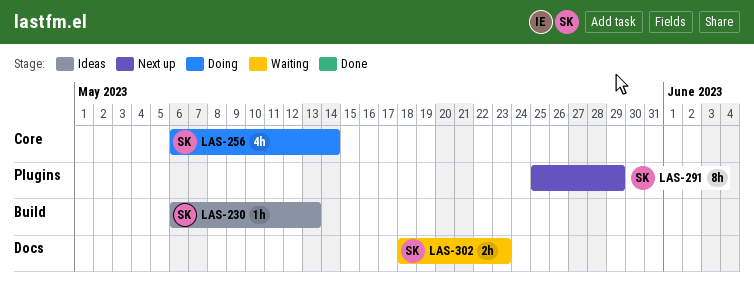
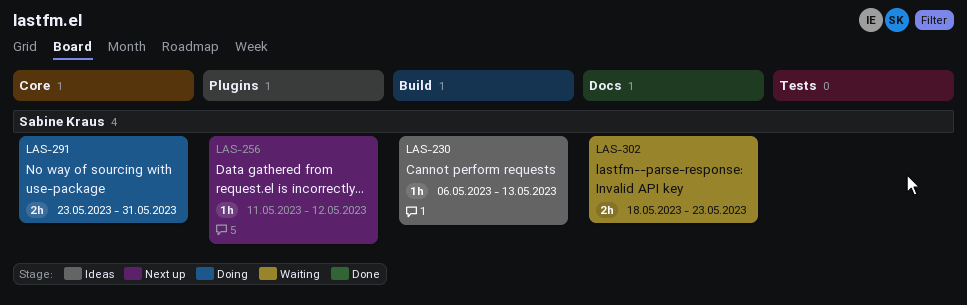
LAS-256, status: Doing -> Next up
LAS-256, label: Core -> Plugins
LAS-256, estimate: 4h -> 1h
LAS-256, start: May 6 -> May 11
LAS-256, due: May 14 -> May 12
LAS-291, status: Next up -> Doing
LAS-291, label: Plugins -> Core
LAS-291, estimate: 8h -> 2h
LAS-291, start: May 25 -> May 23
LAS-291, due: May 29 -> May 31

